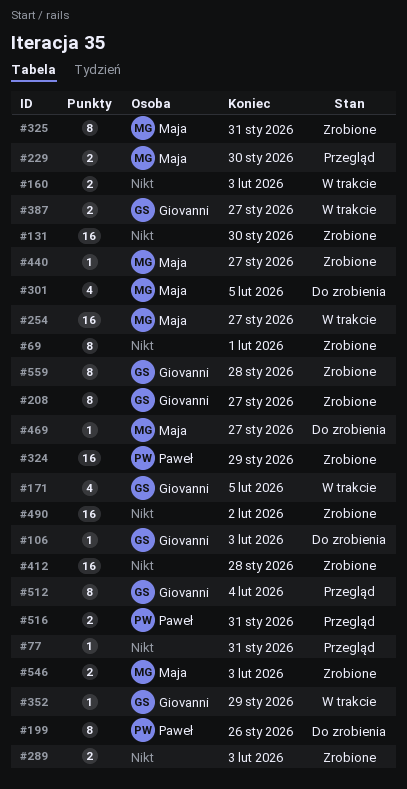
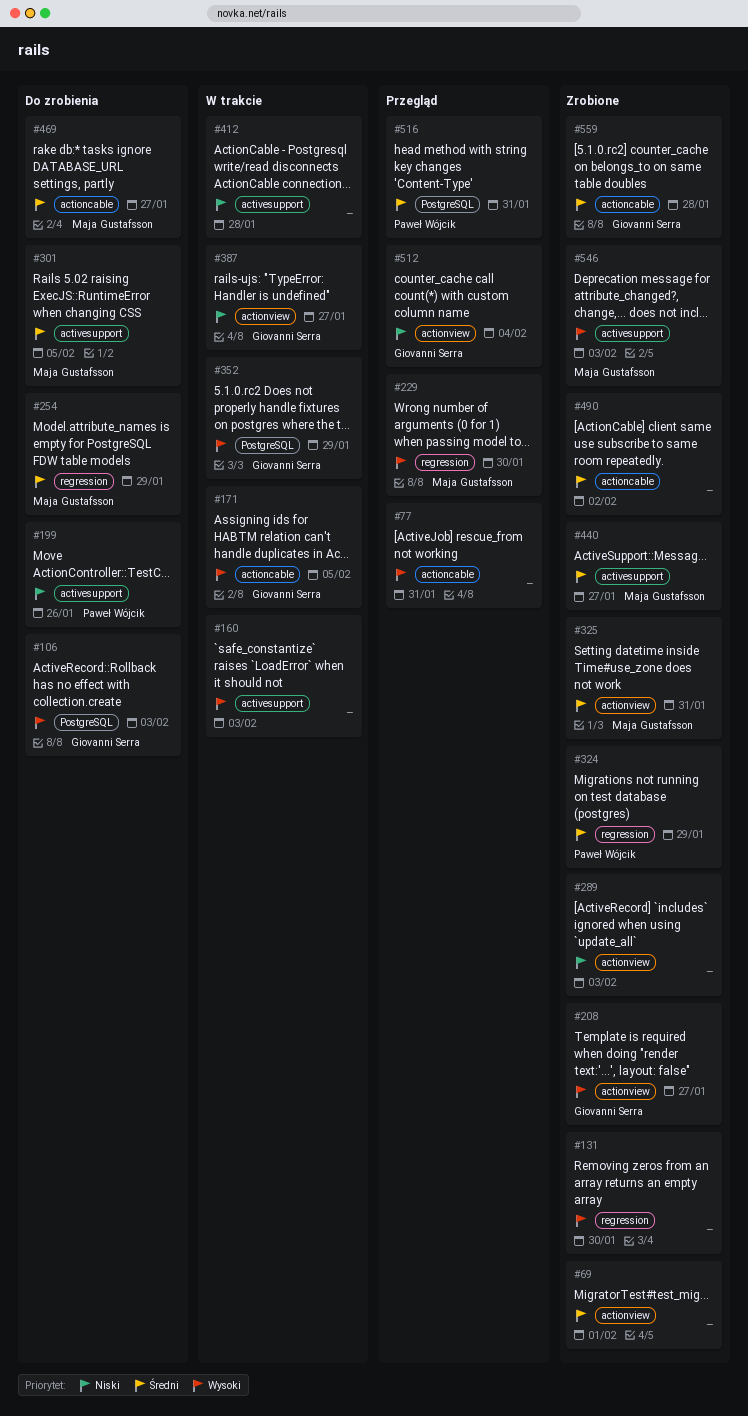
#254, status: W trakcie -> Do zrobienia
#254, due: Jan 27 -> Jan 29
#412, status: Zrobione -> W trakcie

